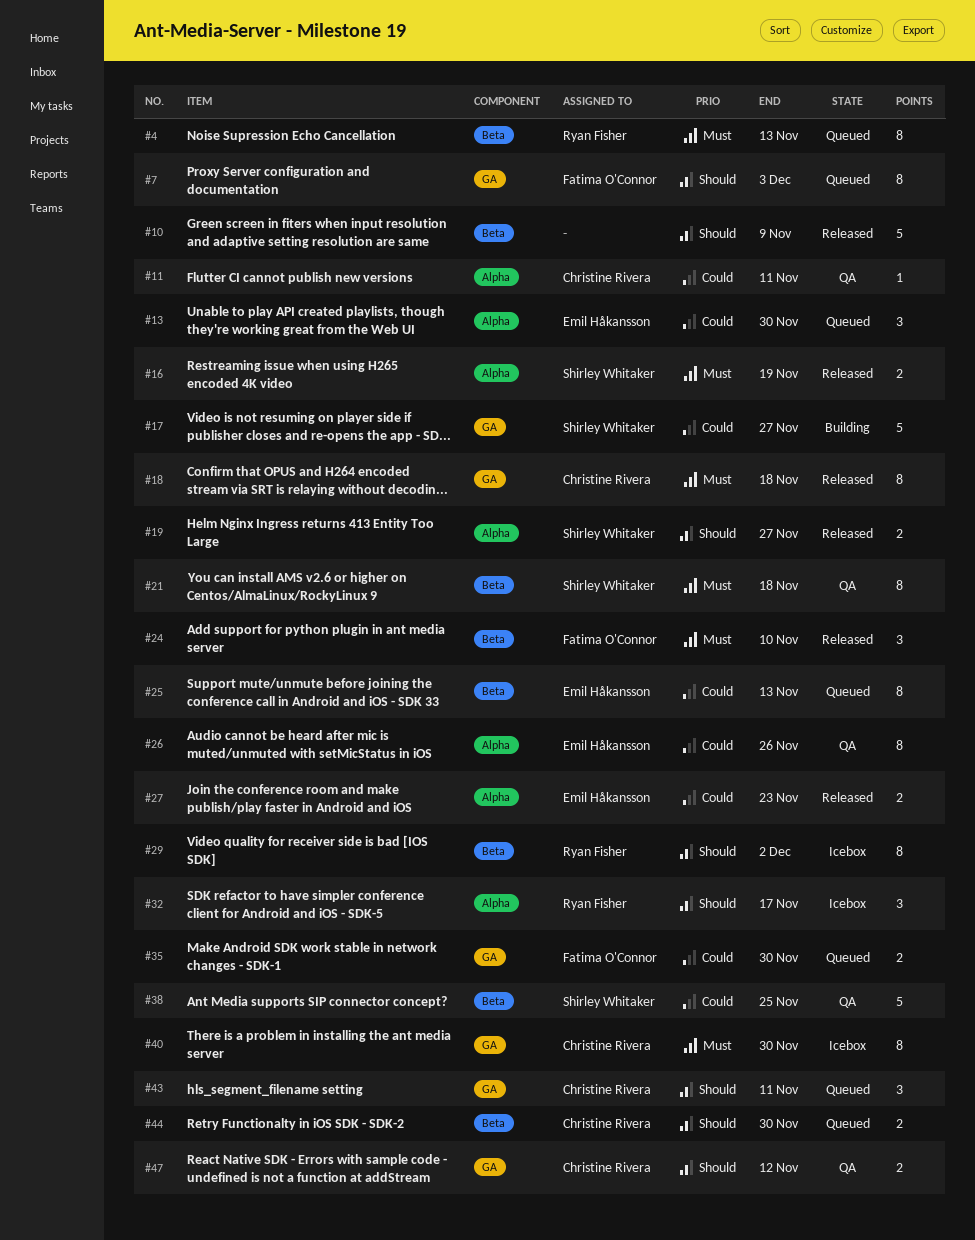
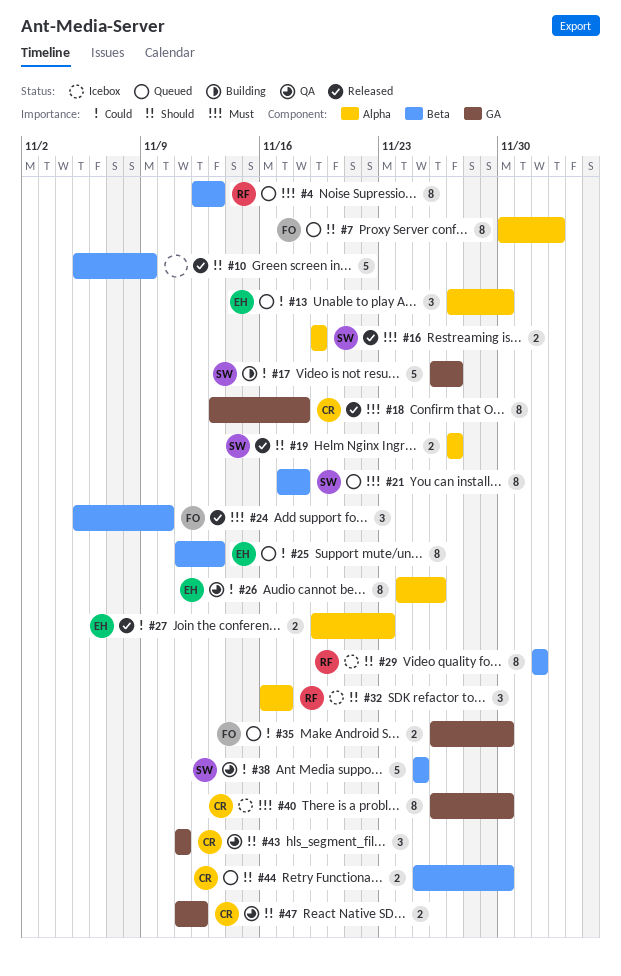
#7, label: GA -> Alpha
#11: present -> none
#21, status: QA -> Queued
#43, status: Queued -> QA

